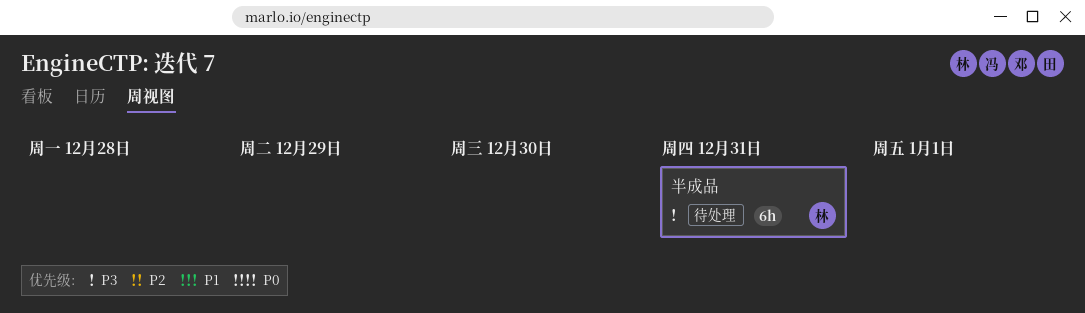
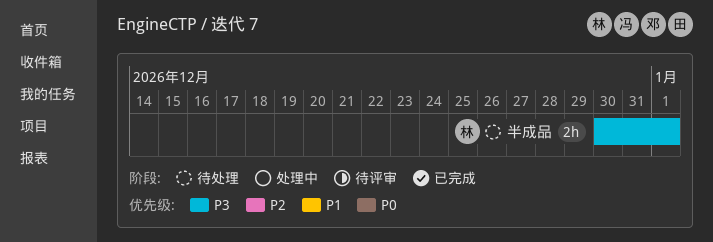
半成品, estimate: 6h -> 2h
半成品, due: Dec 31 -> Jan 1

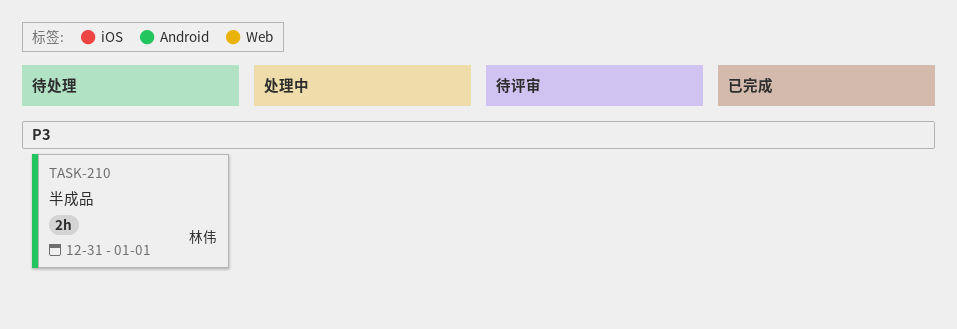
半成品, start: Dec 30 -> Dec 31

